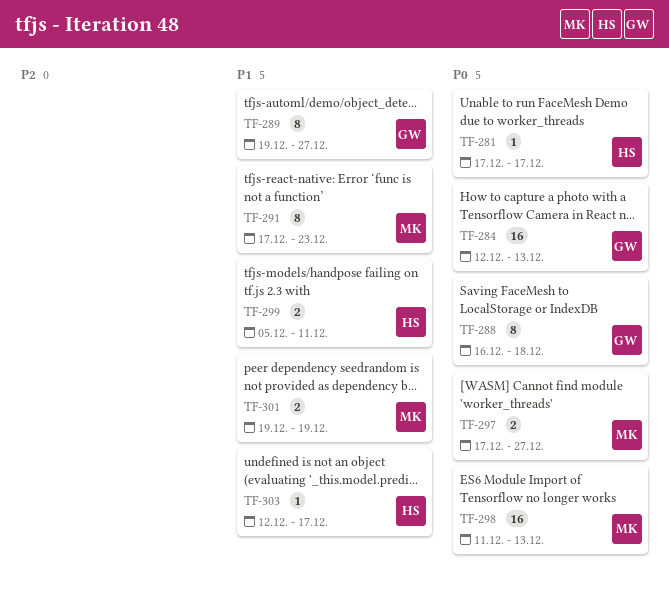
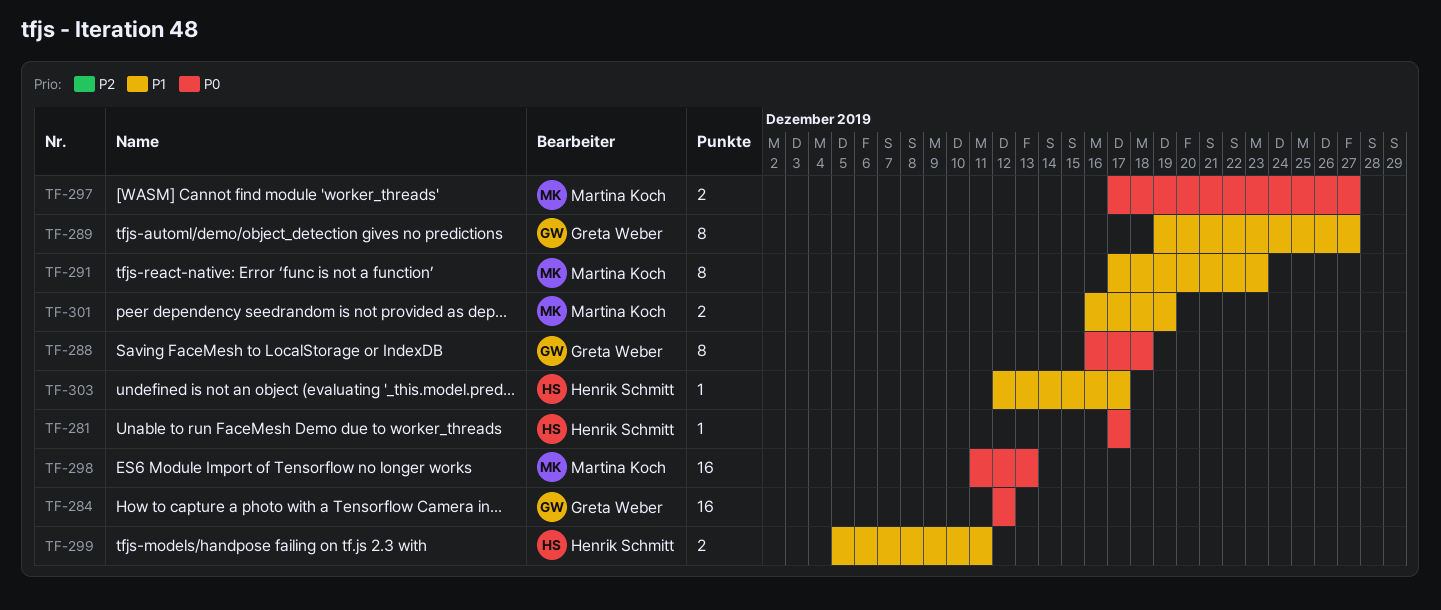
TF-284, due: Dec 13 -> Dec 12
TF-301, start: Dec 19 -> Dec 16

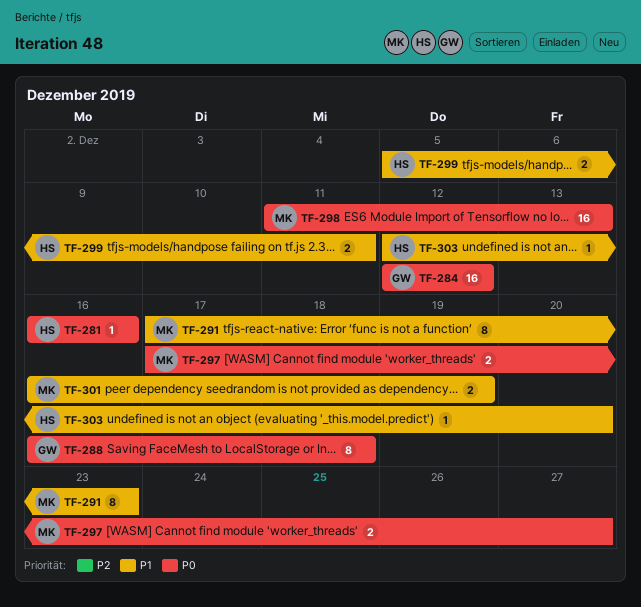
TF-281, start: Dec 17 -> Dec 16
TF-281, due: Dec 17 -> Dec 16
TF-289: present -> none
TF-303, due: Dec 17 -> Dec 20

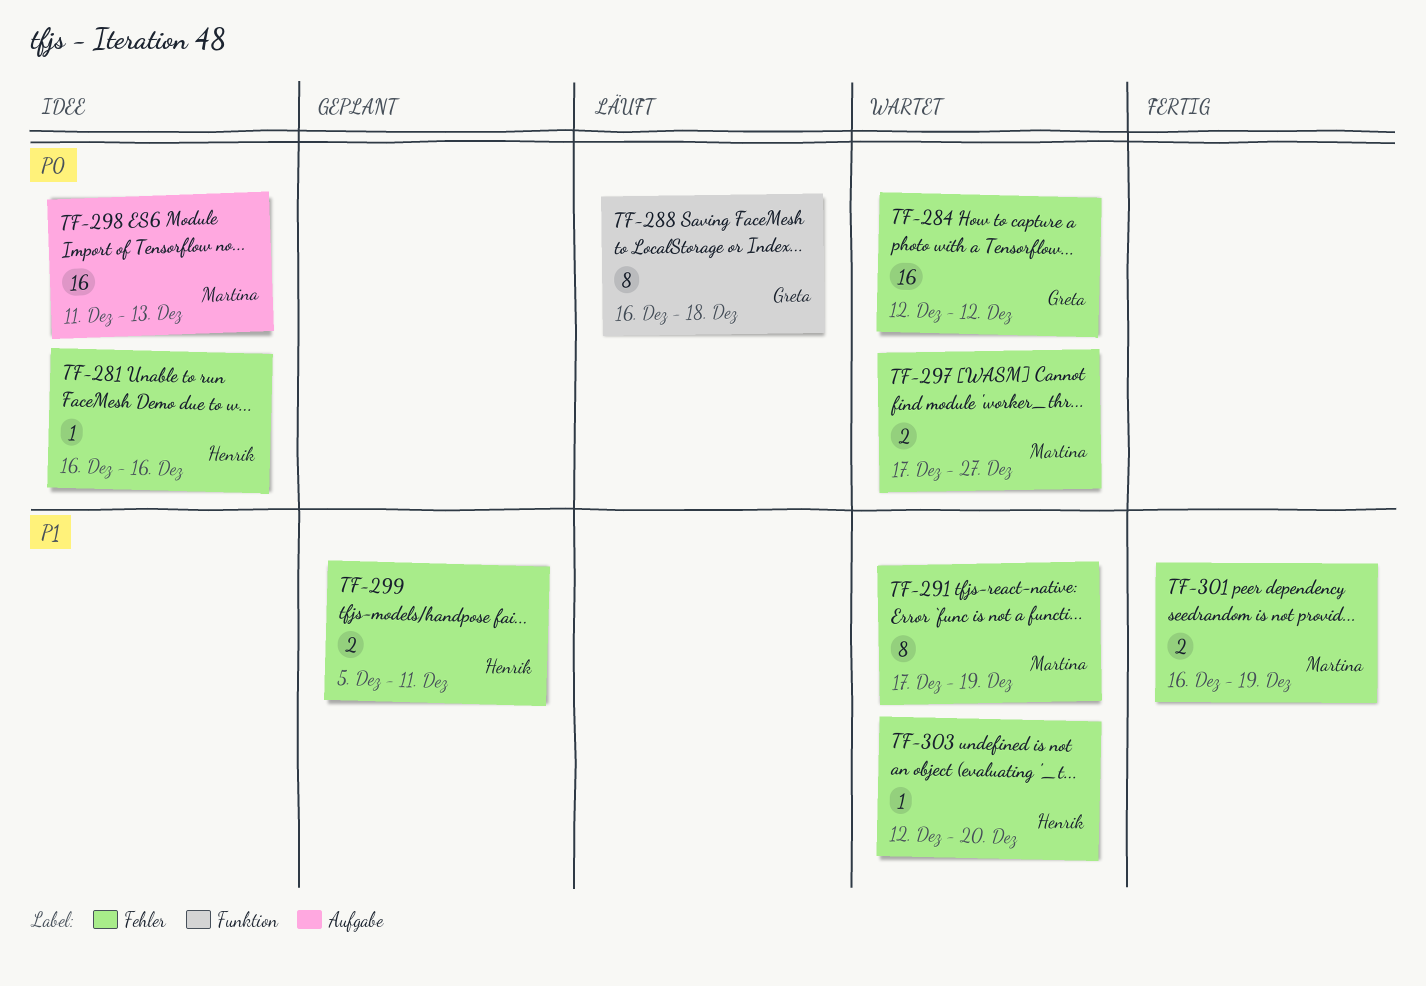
TF-291, due: Dec 23 -> Dec 19

